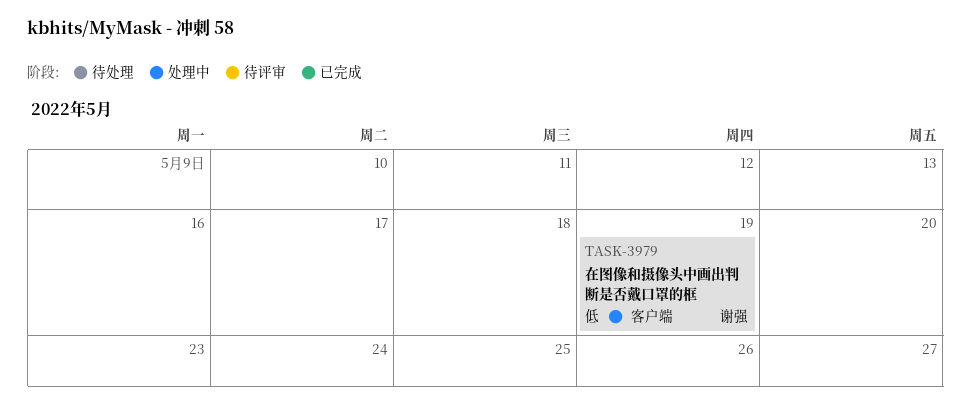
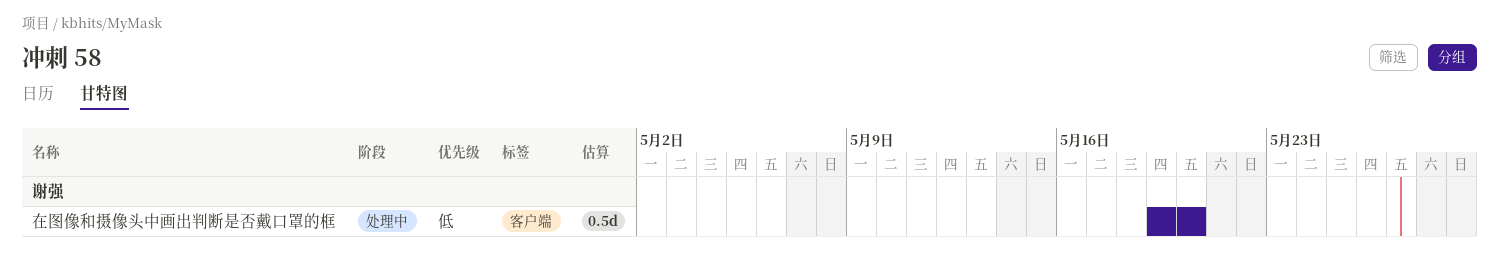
在图像和摄像头中画出判断是否戴口罩的框, due: May 19 -> May 20

